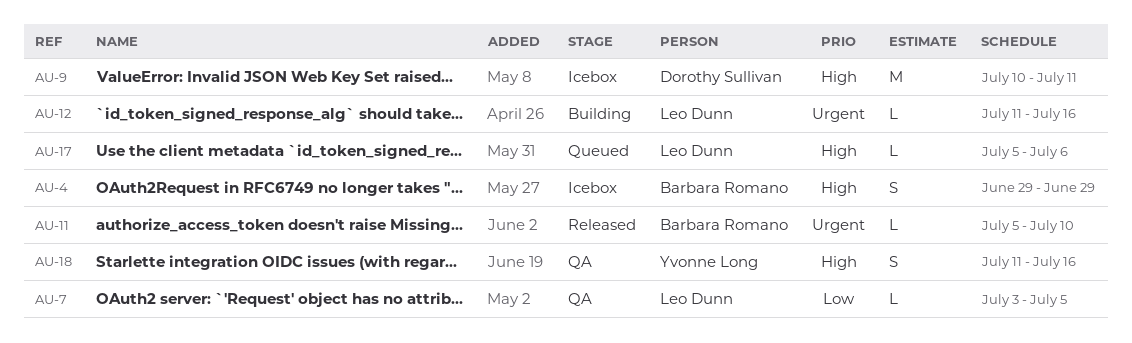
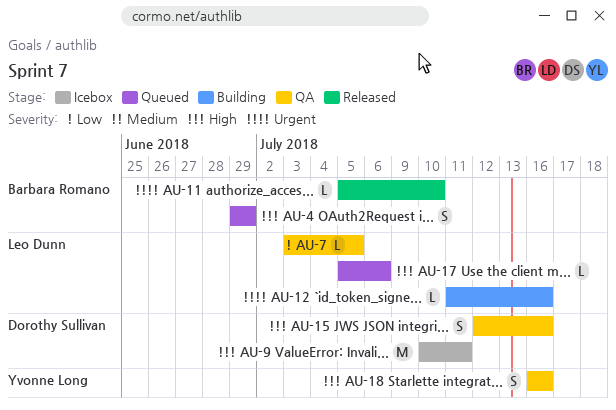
AU-4, status: Icebox -> Queued
AU-15: none -> present
AU-18, start: Jul 11 -> Jul 16

